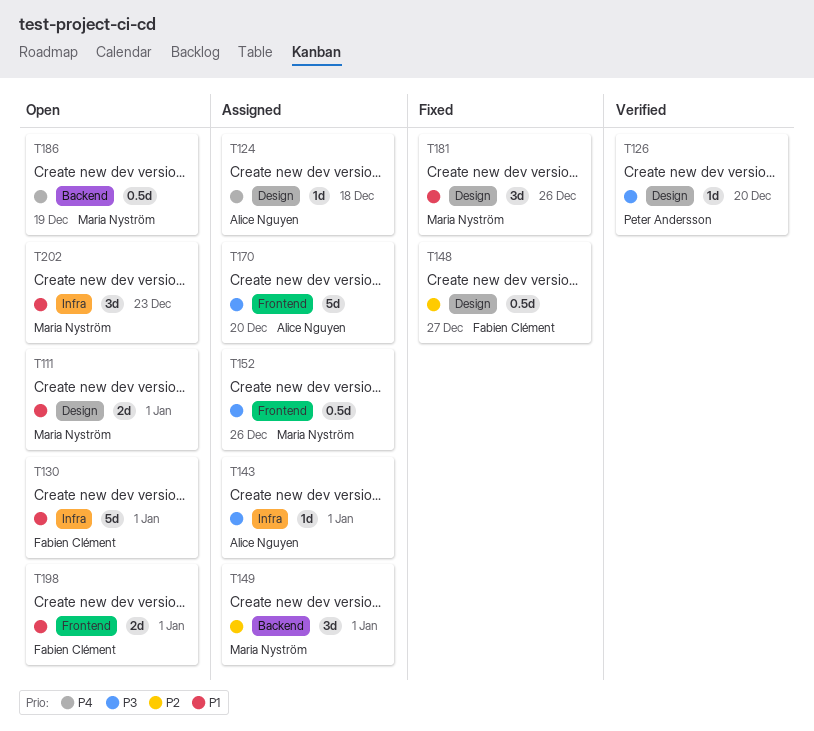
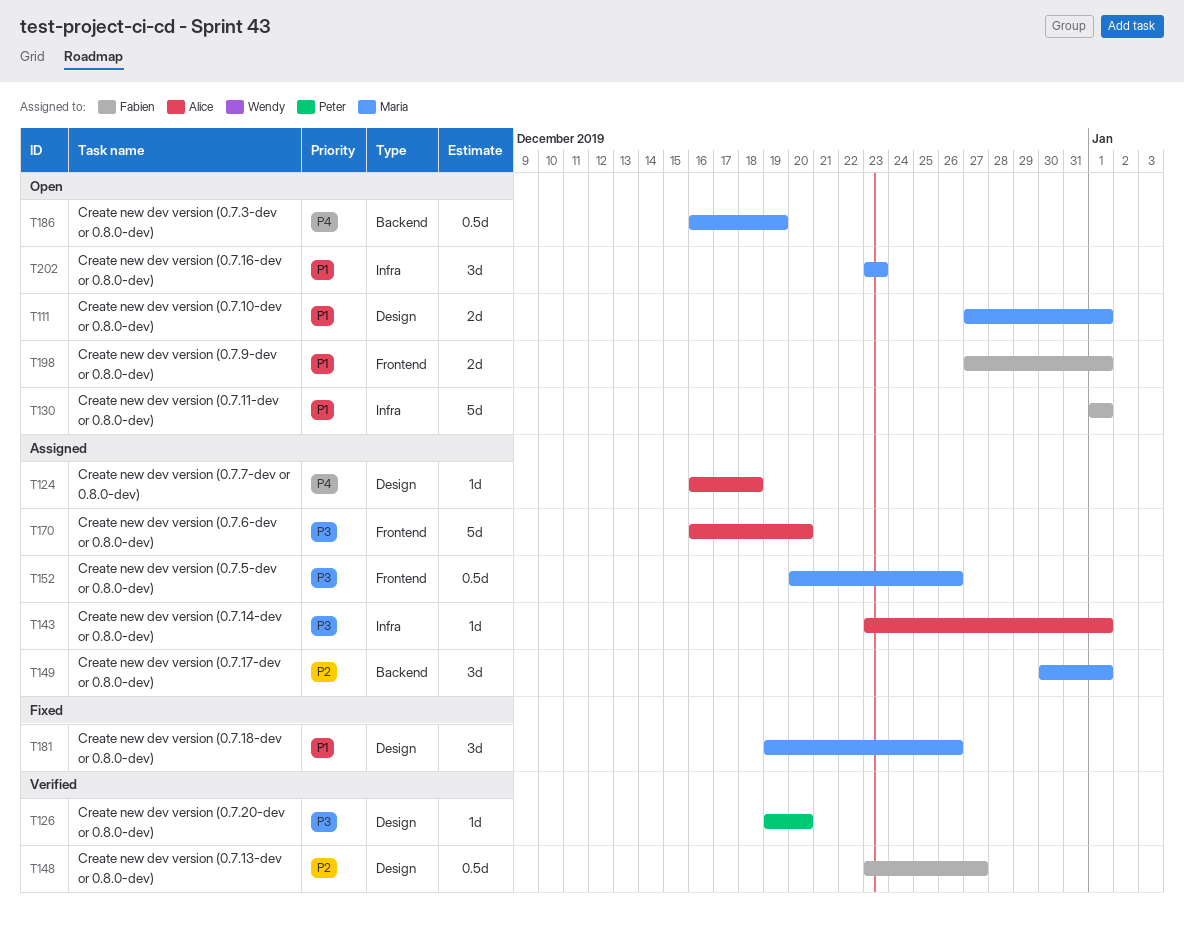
T148, status: Fixed -> Verified

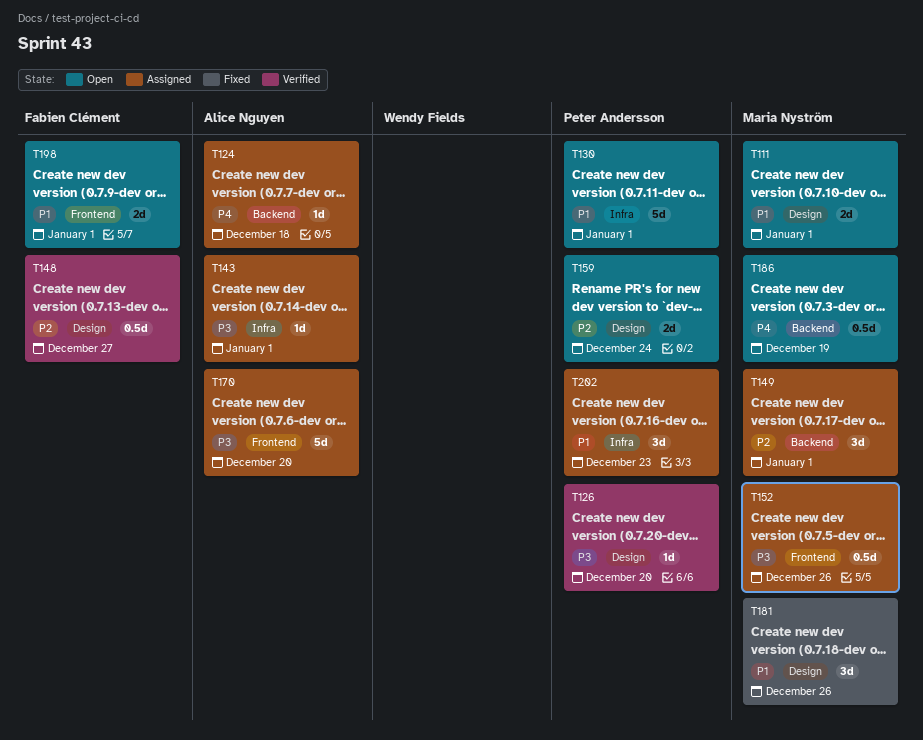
T124, label: Design -> Backend
T130, owner: Fabien Clément -> Peter Andersson
T159: none -> present
T202, status: Open -> Assigned
T202, owner: Maria Nyström -> Peter Andersson

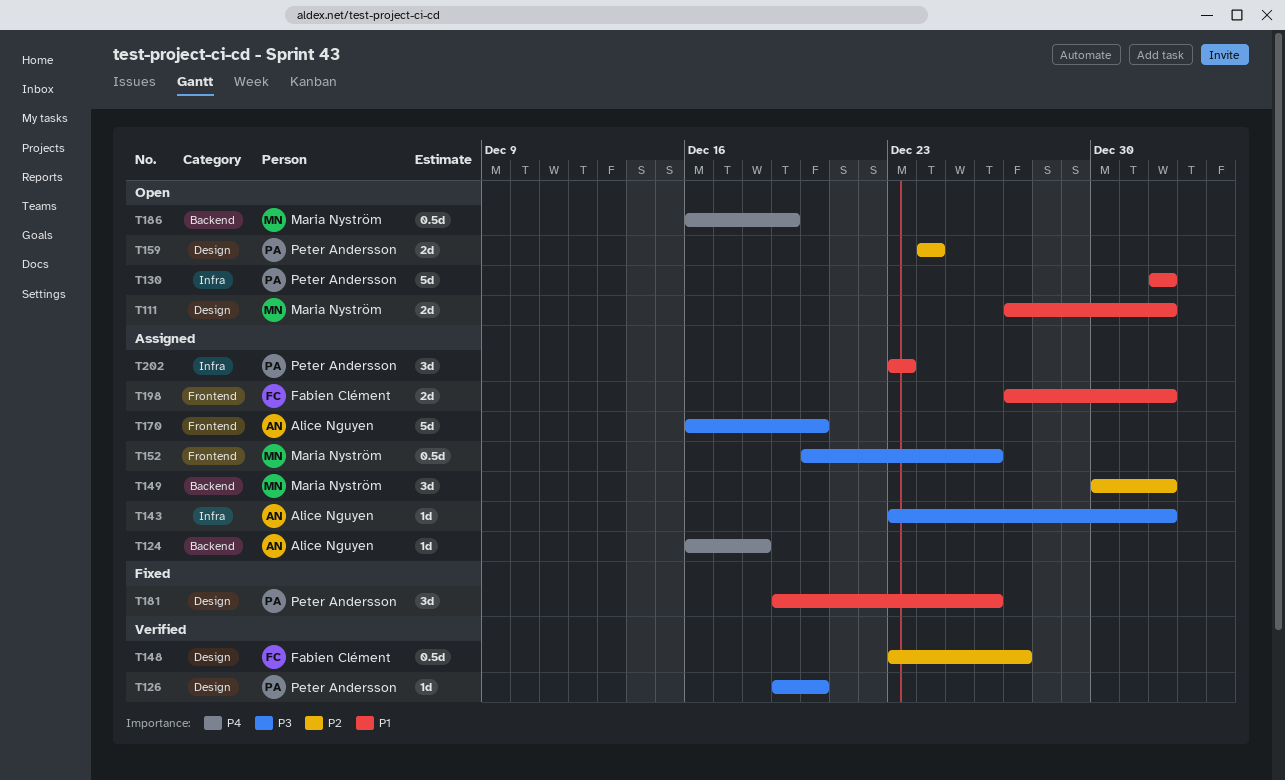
T181, owner: Maria Nyström -> Peter Andersson
T198, status: Open -> Assigned

